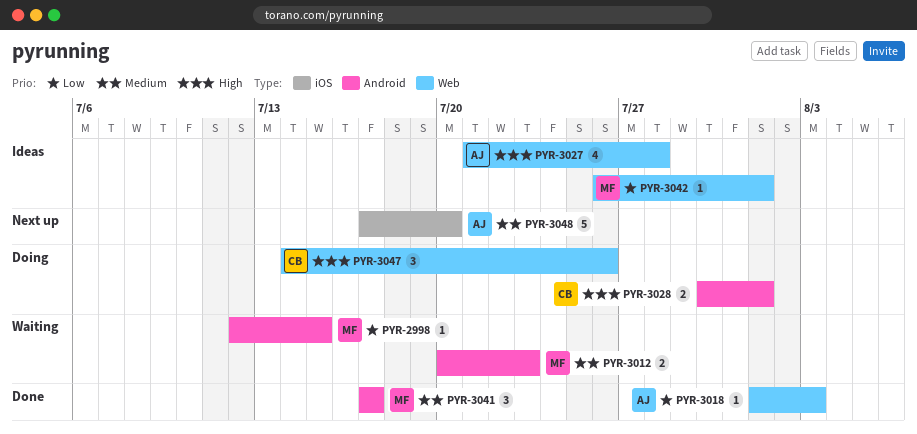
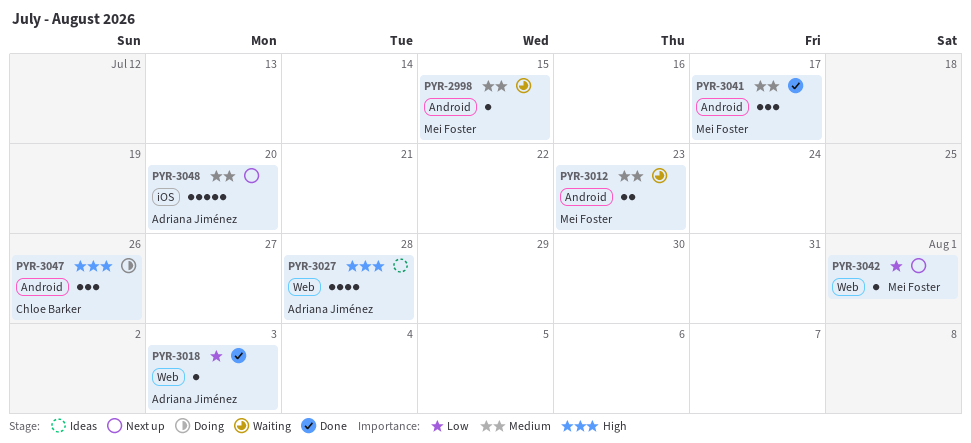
PYR-2998, priority: Low -> Medium
PYR-3028: present -> none
PYR-3042, status: Ideas -> Next up
PYR-3047, label: Web -> Android

